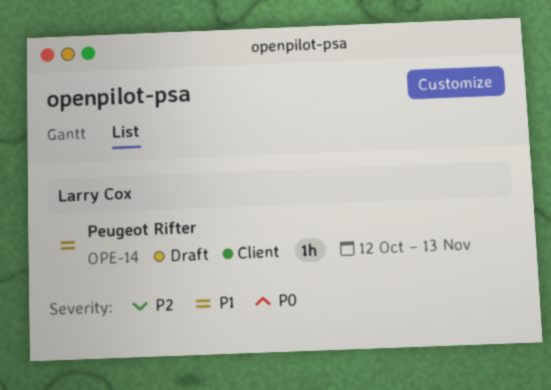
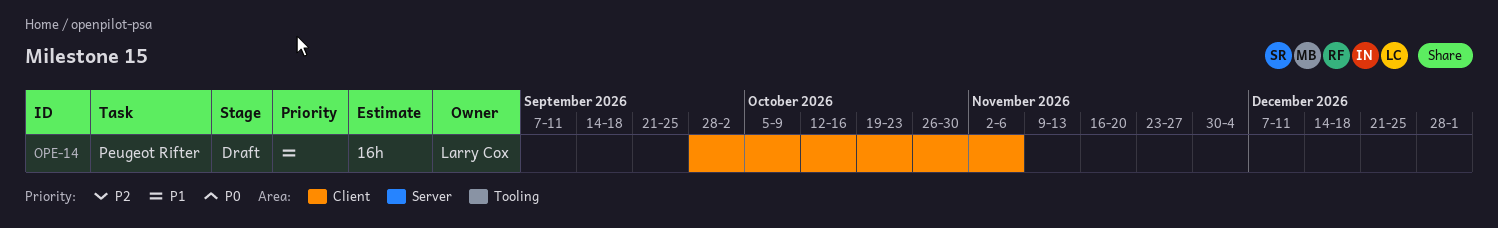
OPE-14, estimate: 1h -> 16h
OPE-14, start: Oct 12 -> Sep 28
OPE-14, due: Nov 13 -> Nov 6

